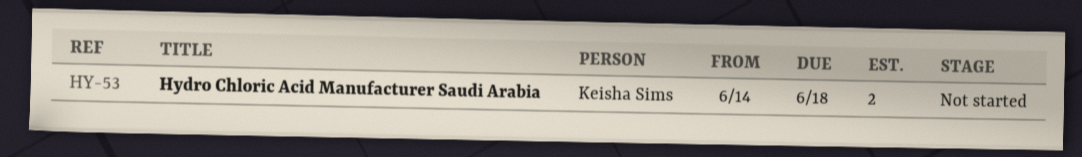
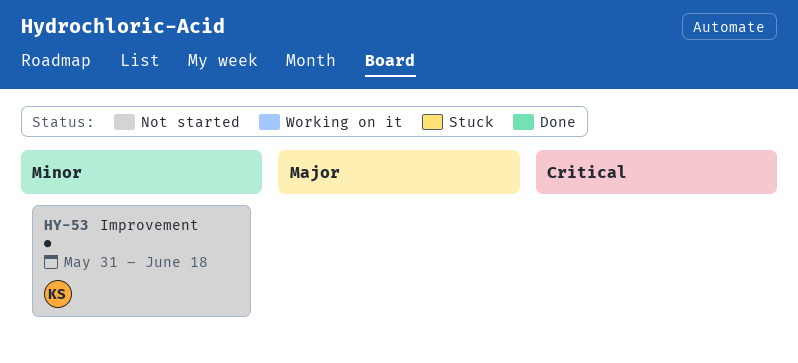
HY-53, estimate: 2 -> 1
HY-53, start: Jun 14 -> May 31

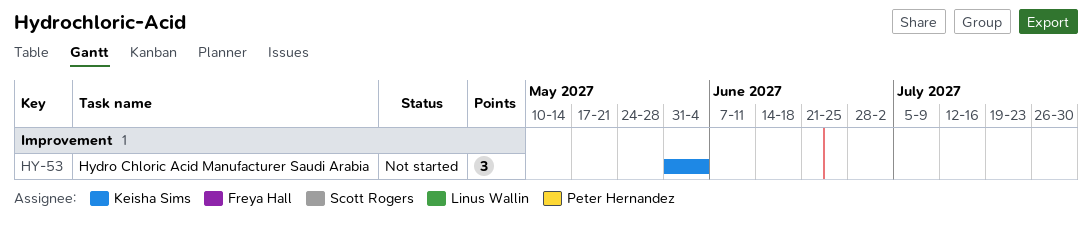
HY-53, estimate: 1 -> 3
HY-53, due: Jun 18 -> Jun 4

